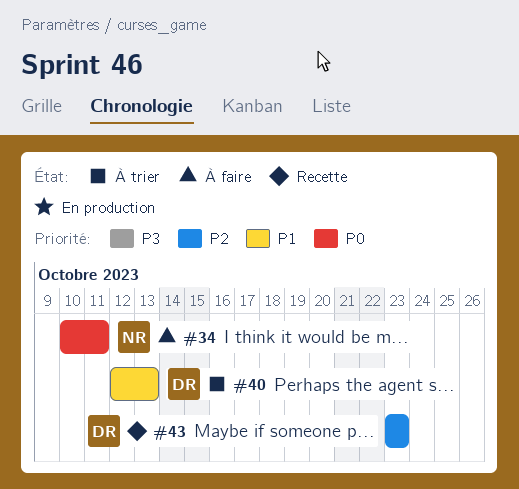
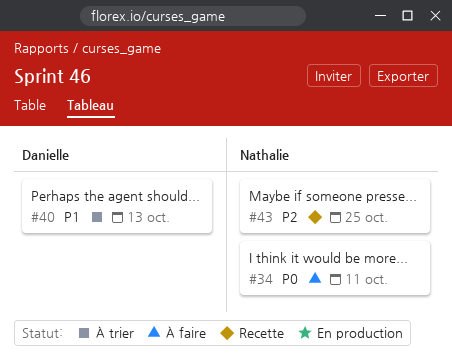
#43, owner: Danielle -> Nathalie
#43, due: Oct 23 -> Oct 25

